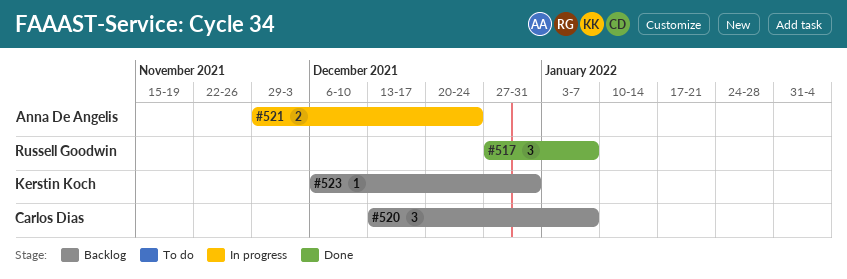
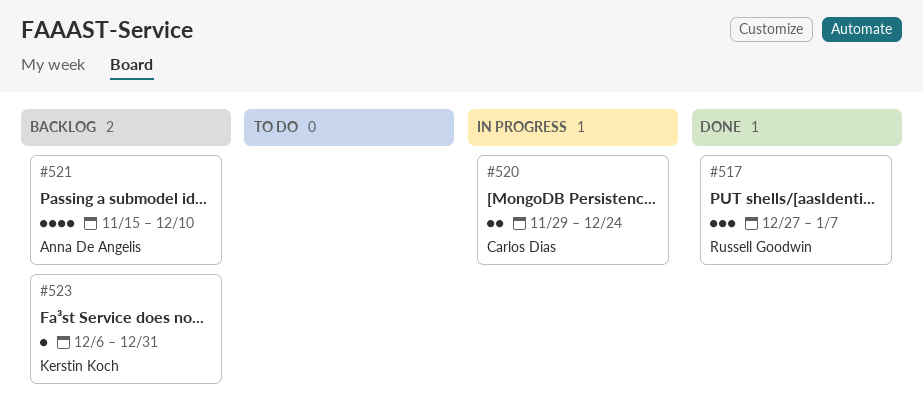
#520, status: Backlog -> In progress
#520, estimate: 3 -> 2
#520, start: Dec 13 -> Nov 29
#520, due: Jan 7 -> Dec 24
#521, status: In progress -> Backlog
#521, estimate: 2 -> 4
#521, start: Nov 29 -> Nov 15
#521, due: Dec 24 -> Dec 10

